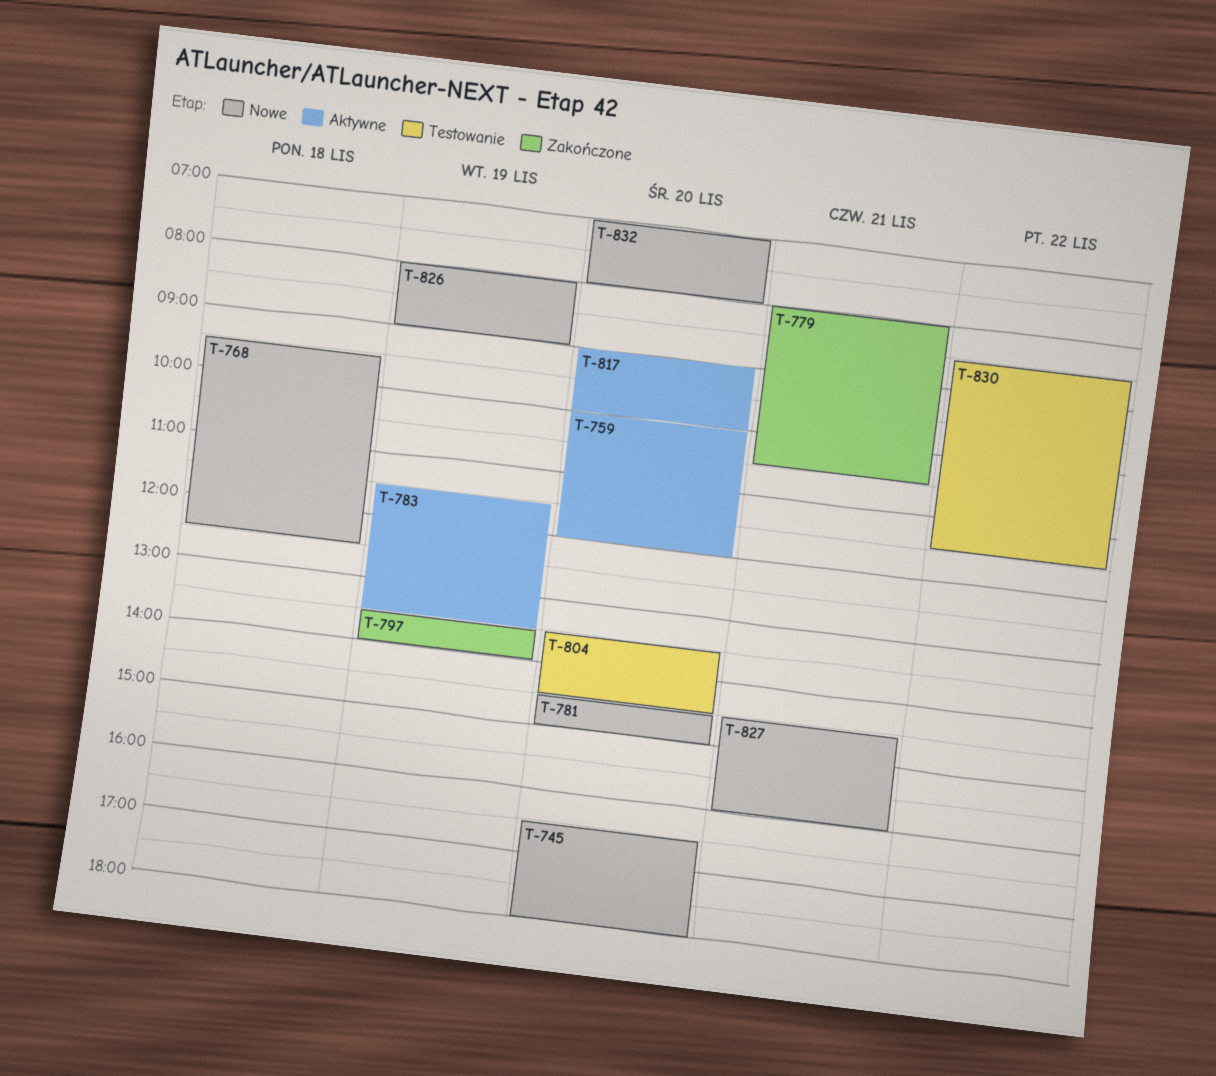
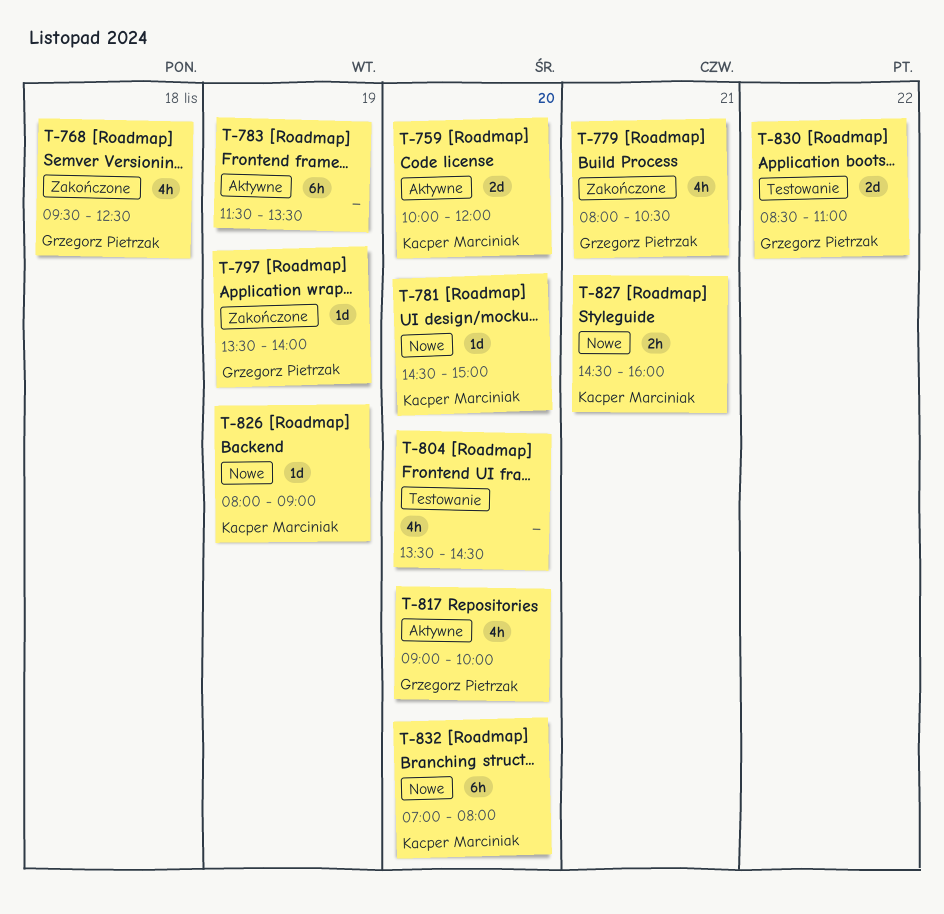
T-745: present -> none
T-768, status: Nowe -> Zakończone
T-830, ends: 11:30 -> 11:00

